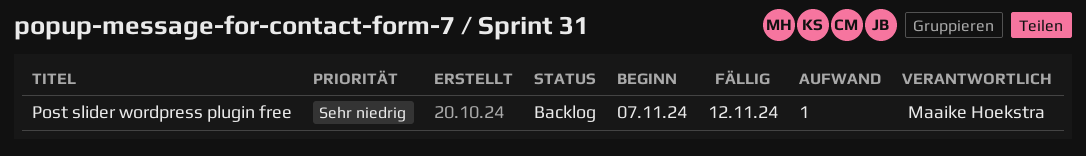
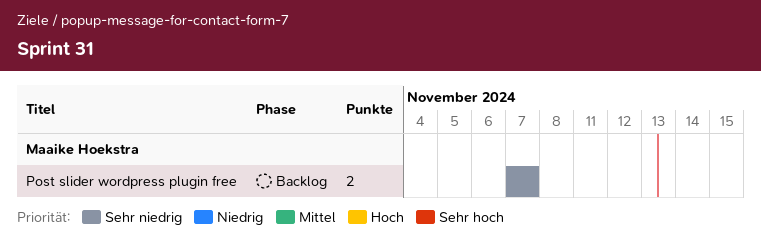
Post slider wordpress plugin free, estimate: 1 -> 2
Post slider wordpress plugin free, due: Nov 12 -> Nov 7

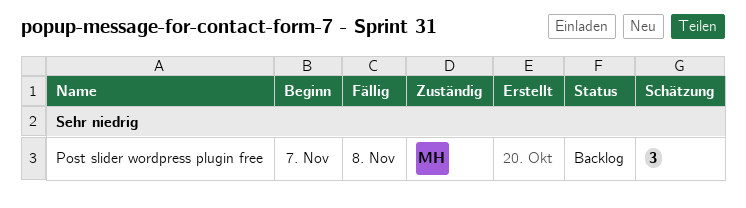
Post slider wordpress plugin free, estimate: 2 -> 3
Post slider wordpress plugin free, due: Nov 7 -> Nov 8

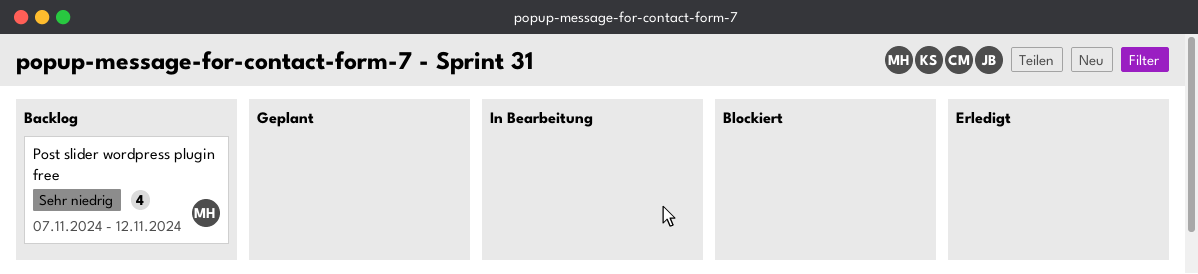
Post slider wordpress plugin free, estimate: 3 -> 4
Post slider wordpress plugin free, due: Nov 8 -> Nov 12

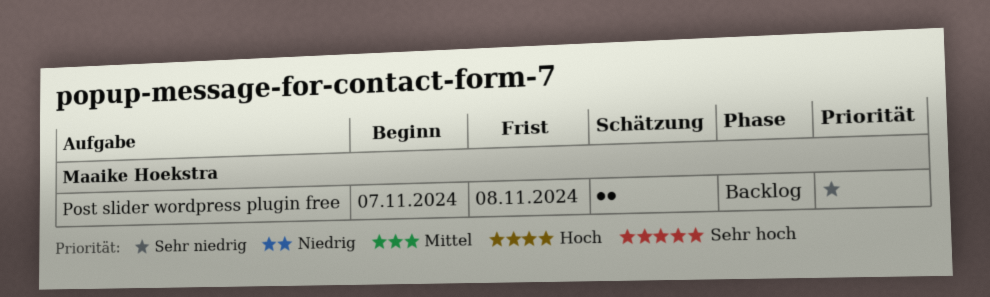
Post slider wordpress plugin free, estimate: 4 -> 2
Post slider wordpress plugin free, due: Nov 12 -> Nov 8

